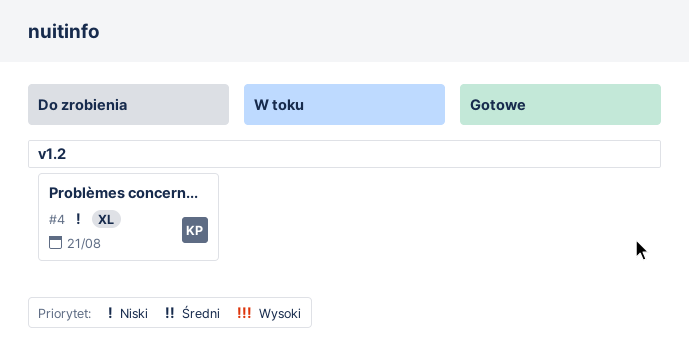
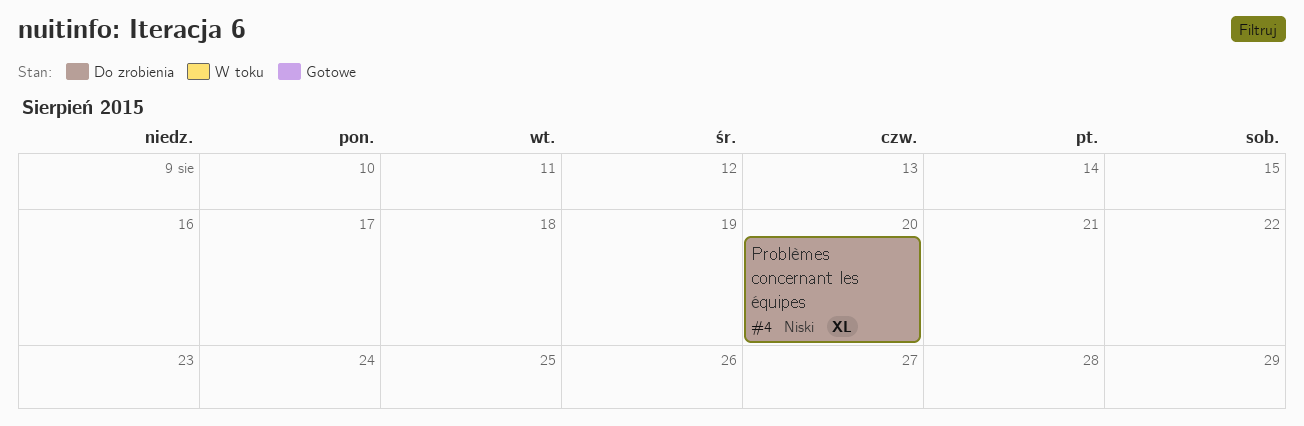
#4, due: Aug 21 -> Aug 20

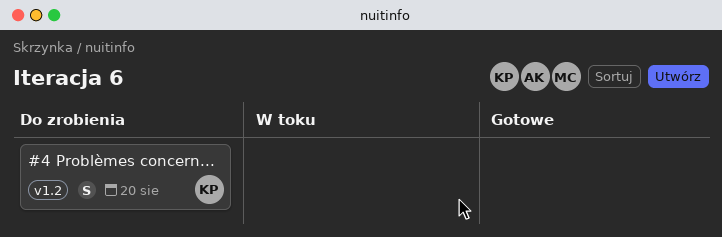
#4, estimate: XL -> S

